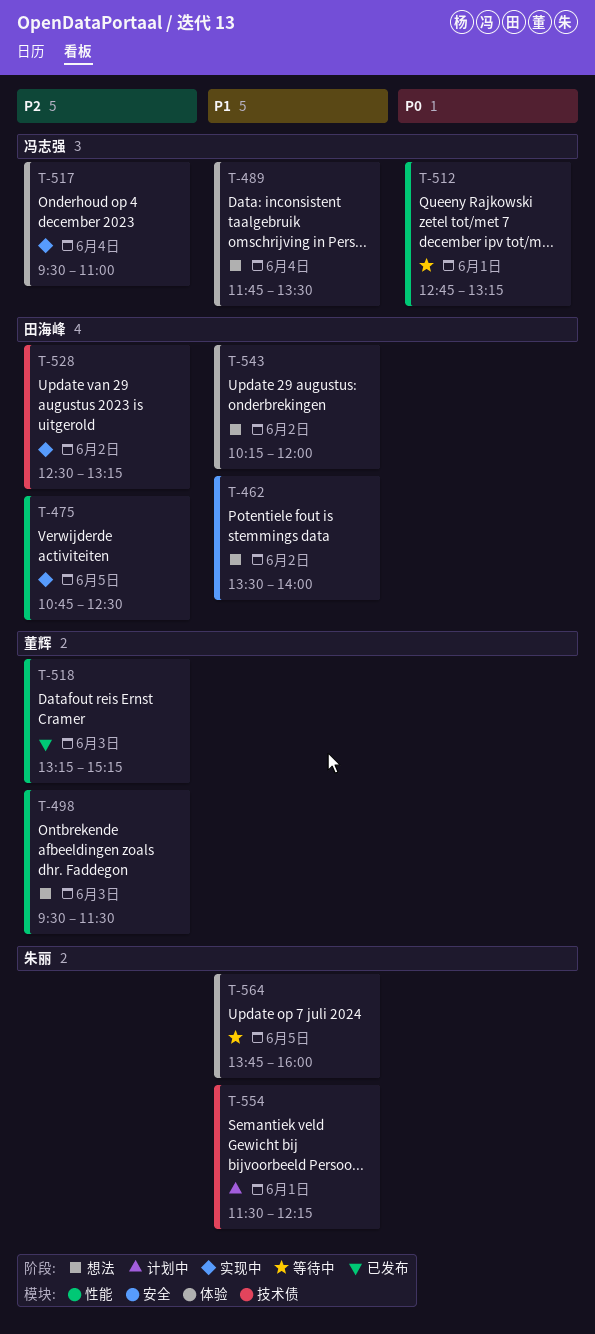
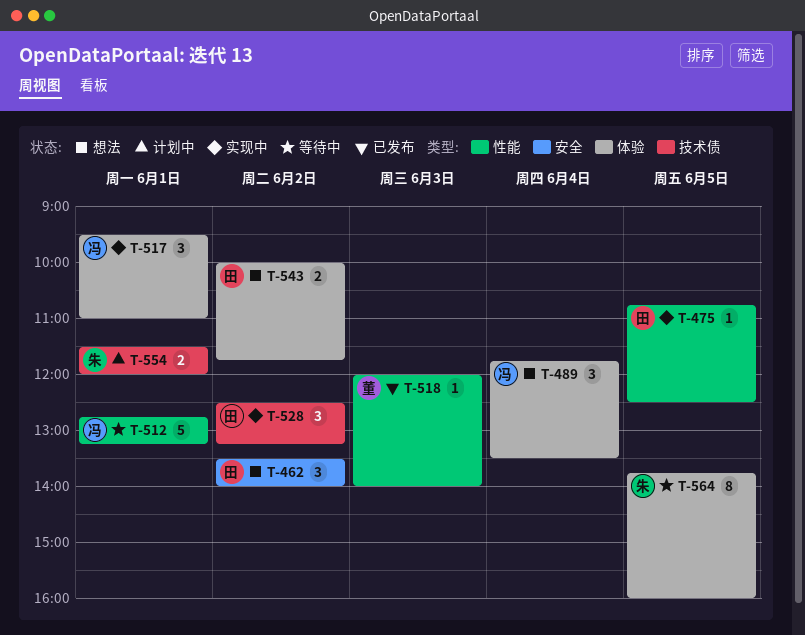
T-498: present -> none
T-517, day: Jun 4 -> Jun 1
T-518, begins: 13:15 -> 12:00
T-518, ends: 15:15 -> 14:00
T-543, begins: 10:15 -> 10:00
T-543, ends: 12:00 -> 11:45
T-554, ends: 12:15 -> 12:00

